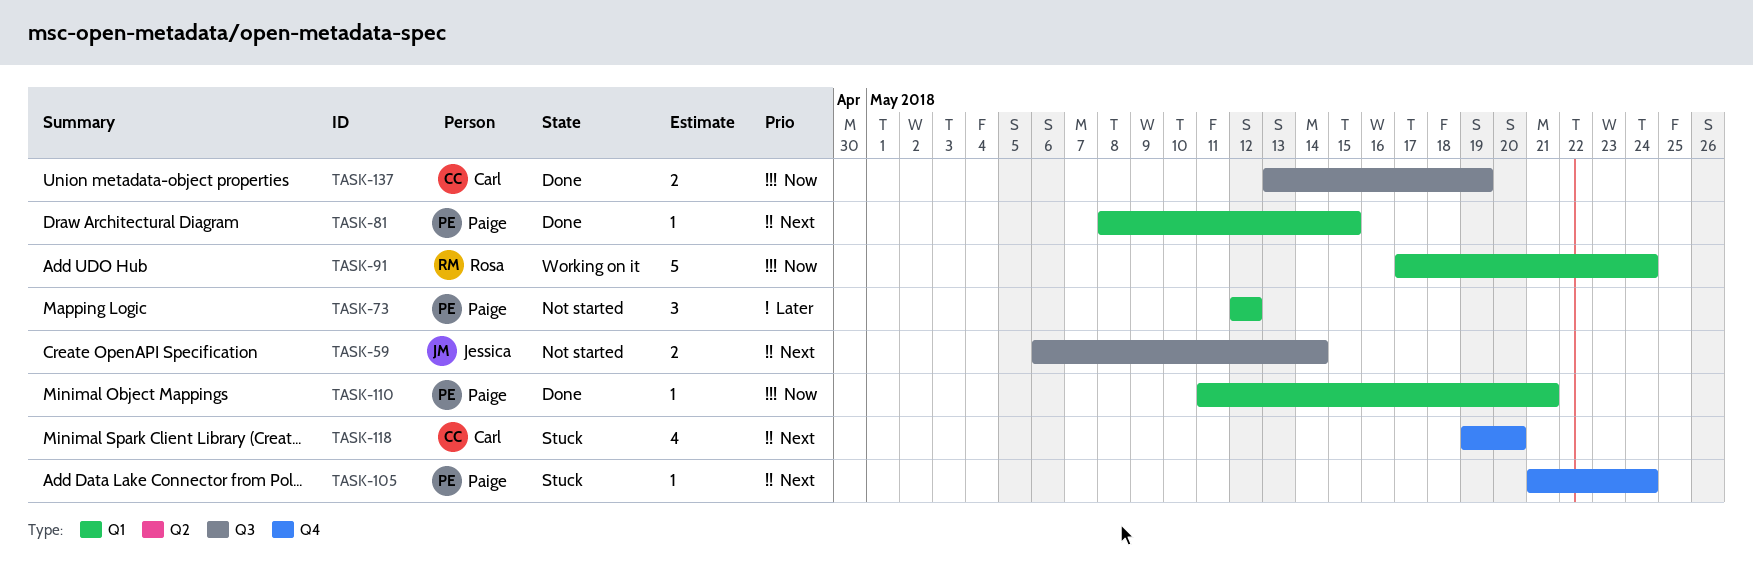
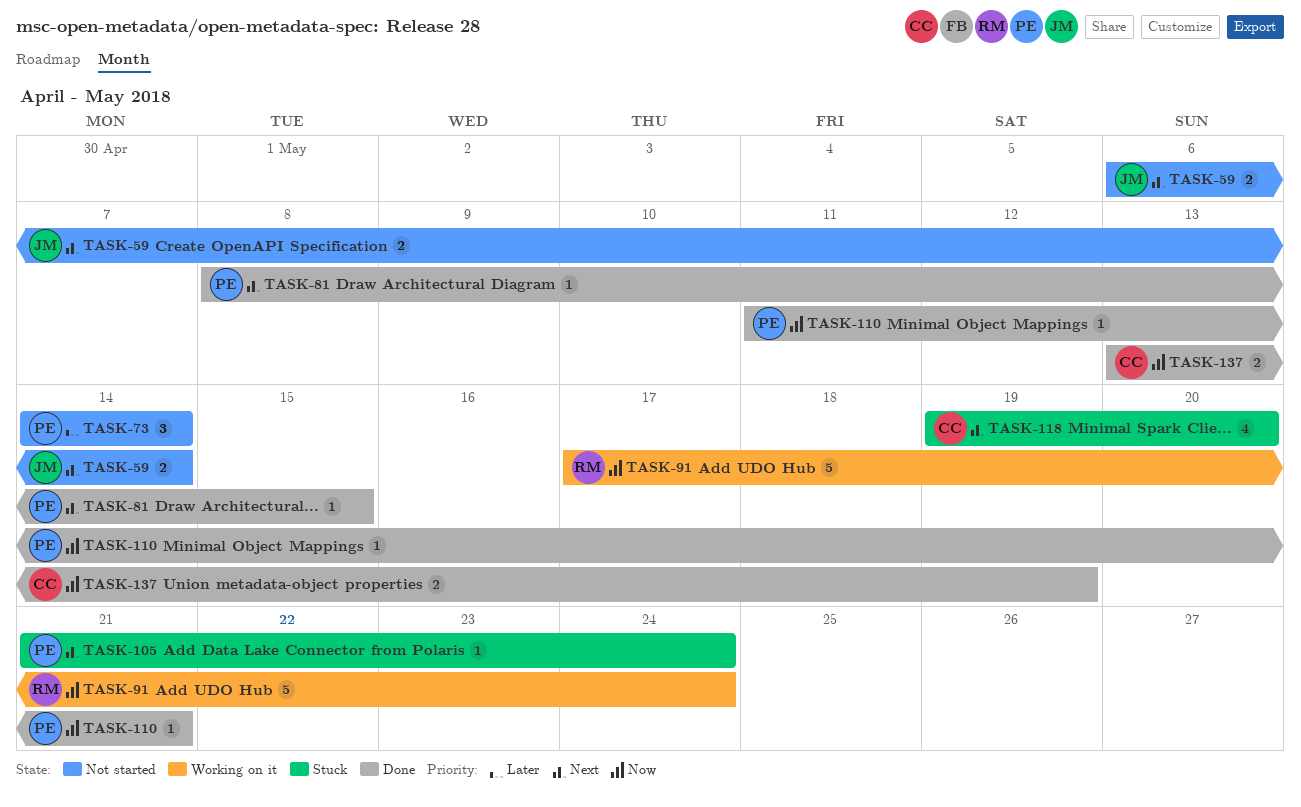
TASK-73, start: May 12 -> May 14
TASK-73, due: May 12 -> May 14

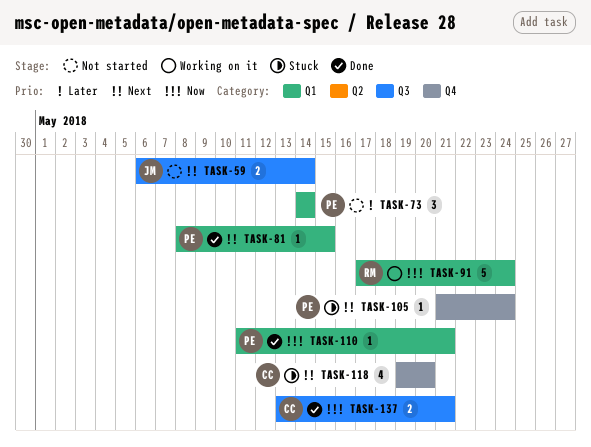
TASK-137, due: May 19 -> May 21

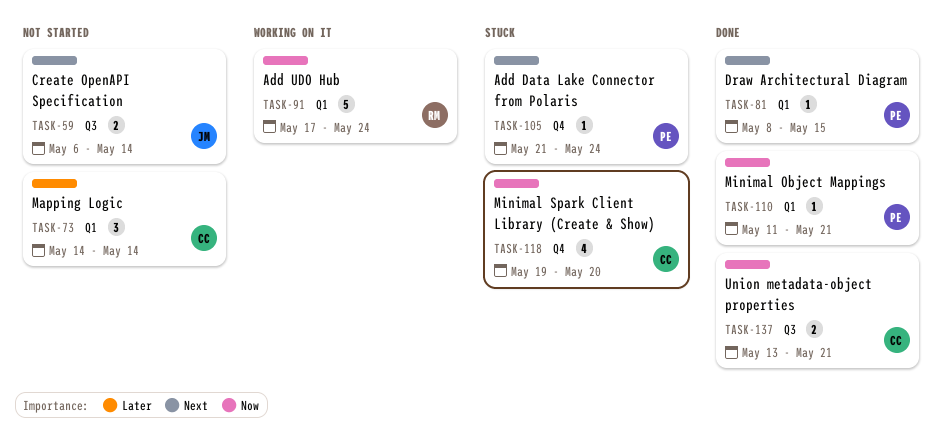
TASK-73, owner: PE -> CC
TASK-118, priority: Next -> Now

